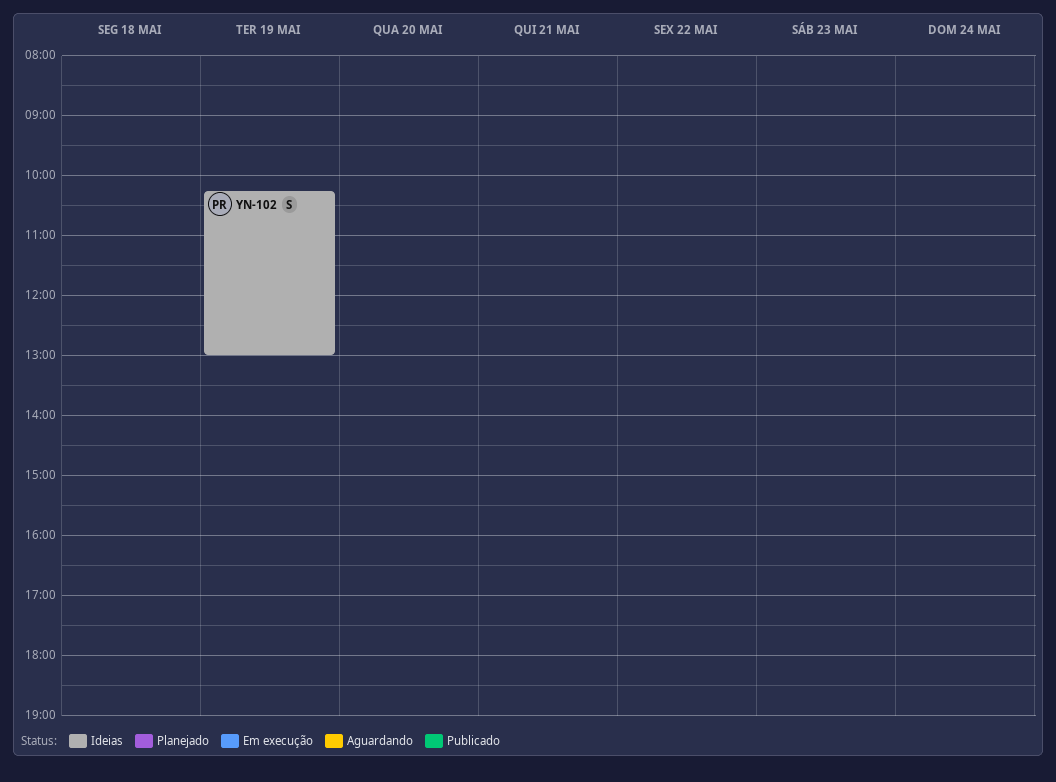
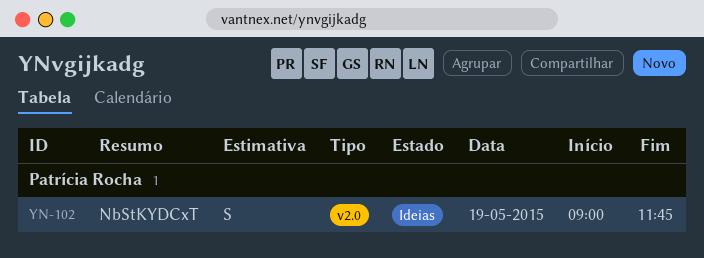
YN-102, begins: 10:15 -> 09:00
YN-102, ends: 13:00 -> 11:45

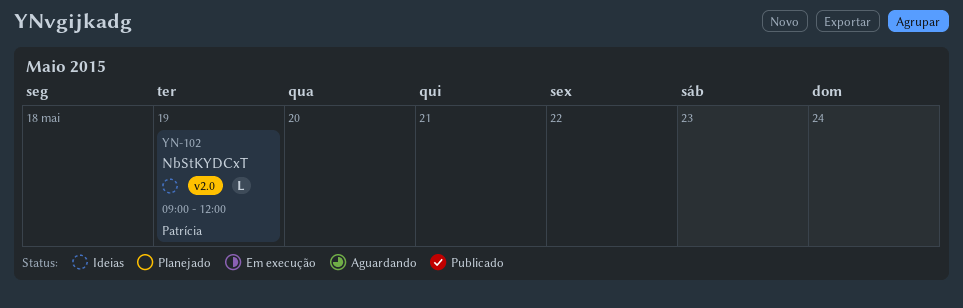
YN-102, estimate: S -> L
YN-102, ends: 11:45 -> 12:00

